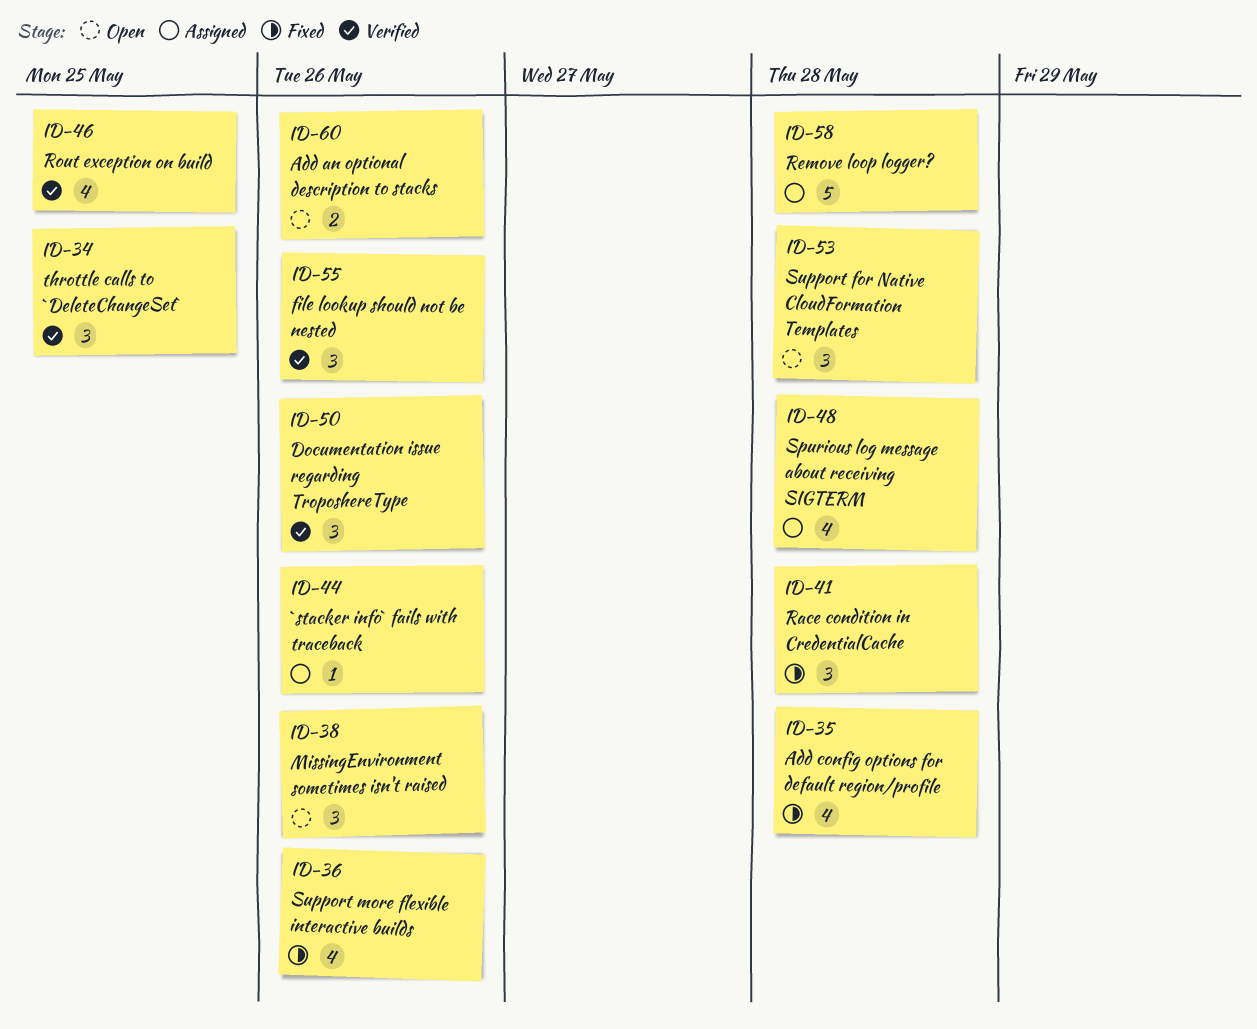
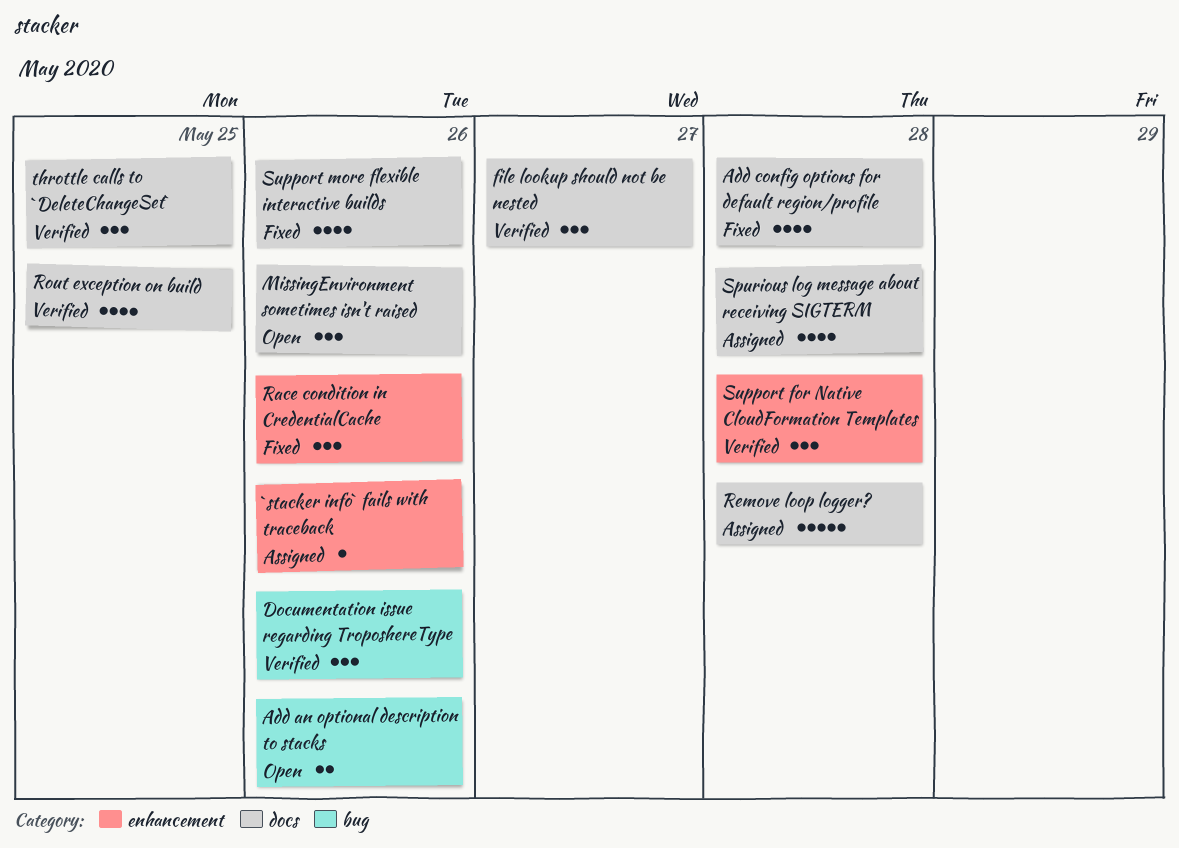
file lookup should not be nested, due: May 26 -> May 27
Race condition in CredentialCache, due: May 28 -> May 26
Support for Native CloudFormation Templates, status: Open -> Verified

